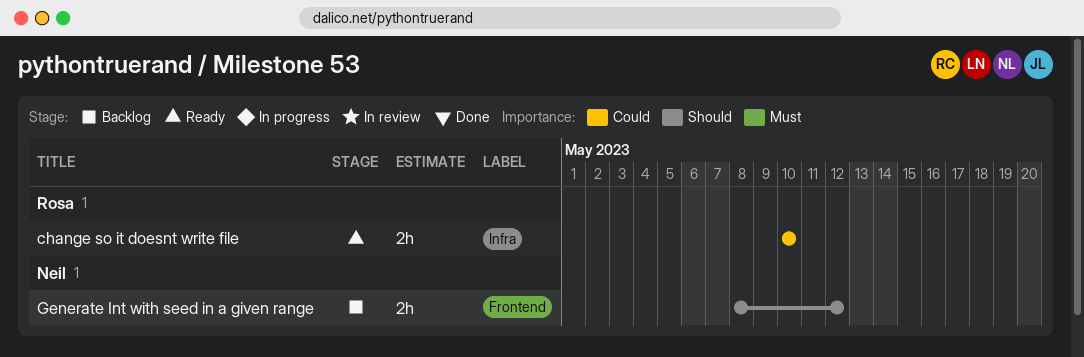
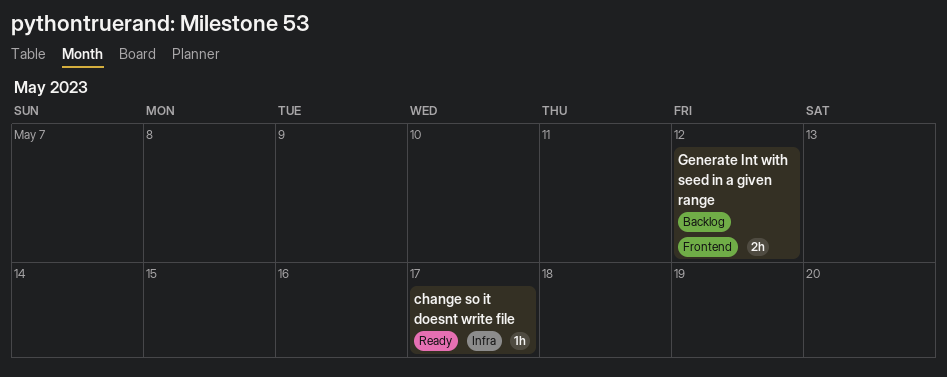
change so it doesnt write file, estimate: 2h -> 1h
change so it doesnt write file, due: May 10 -> May 17

